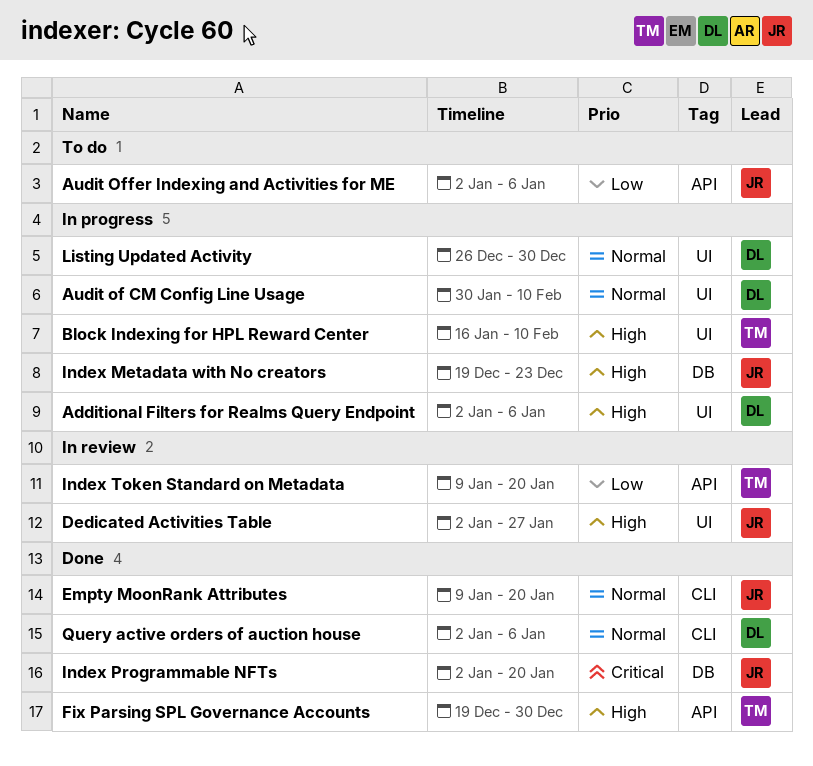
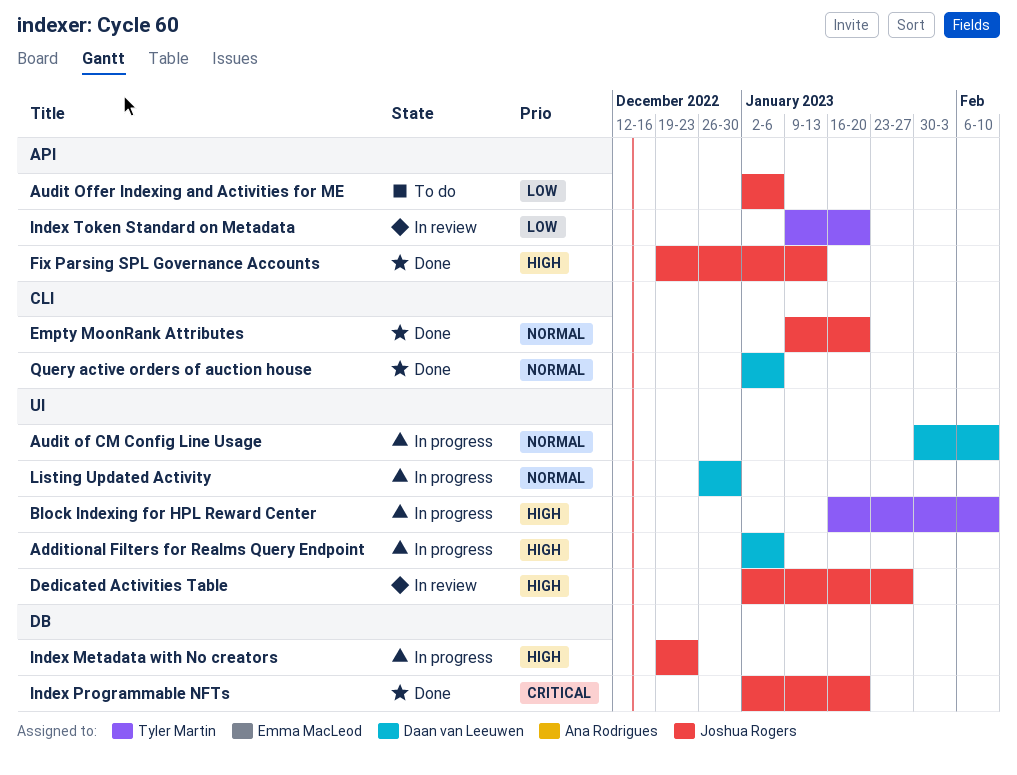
Fix Parsing SPL Governance Accounts, owner: Tyler Martin -> Joshua Rogers
Fix Parsing SPL Governance Accounts, due: Dec 30 -> Jan 13

